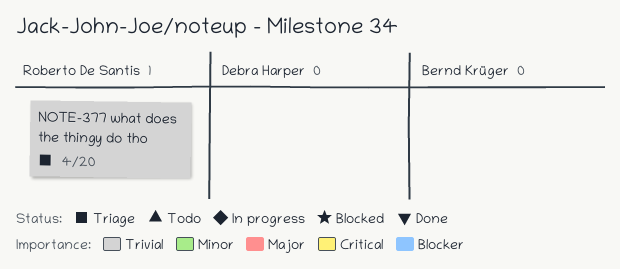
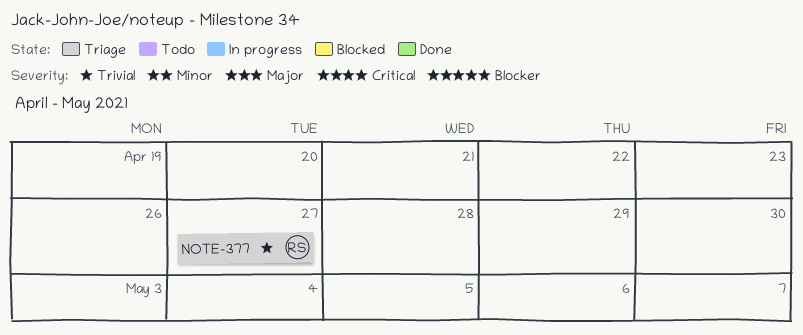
NOTE-377, due: Apr 20 -> Apr 27

